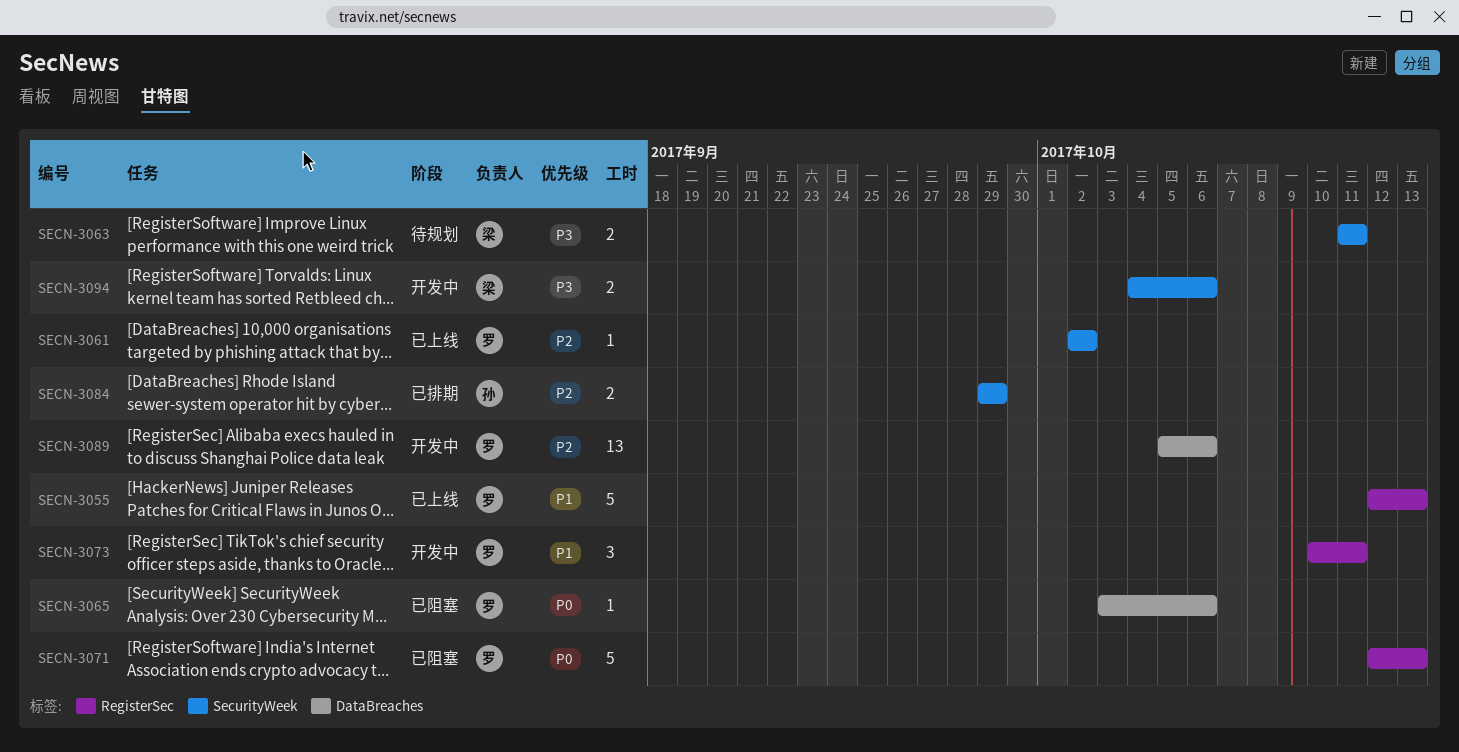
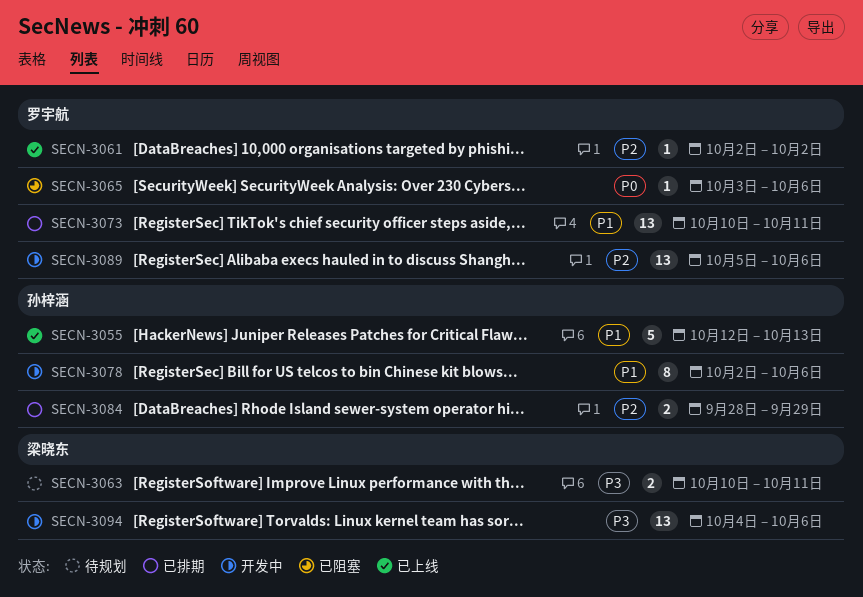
SECN-3055, owner: 罗宇航 -> 孙梓涵
SECN-3063, start: Oct 11 -> Oct 10
SECN-3071: present -> none
SECN-3073, status: 开发中 -> 已排期
SECN-3073, estimate: 3 -> 13
SECN-3078: none -> present
SECN-3084, start: Sep 29 -> Sep 28
SECN-3094, estimate: 2 -> 13

